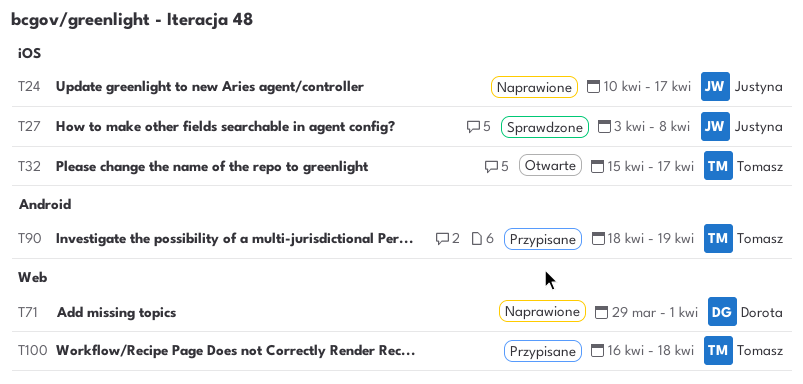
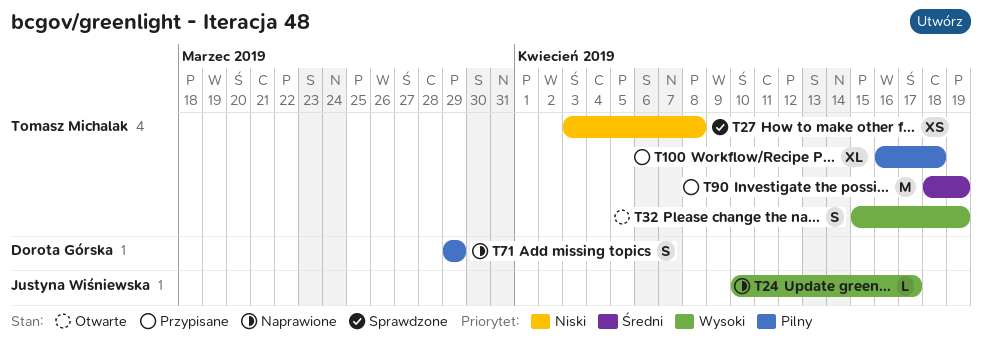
T27, owner: Justyna Wiśniewska -> Tomasz Michalak
T32, due: Apr 17 -> Apr 19
T71, due: Apr 1 -> Mar 29

